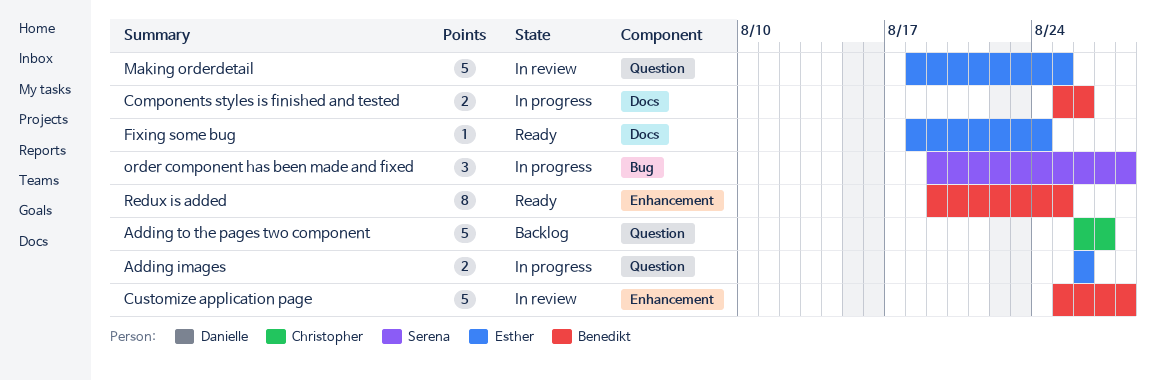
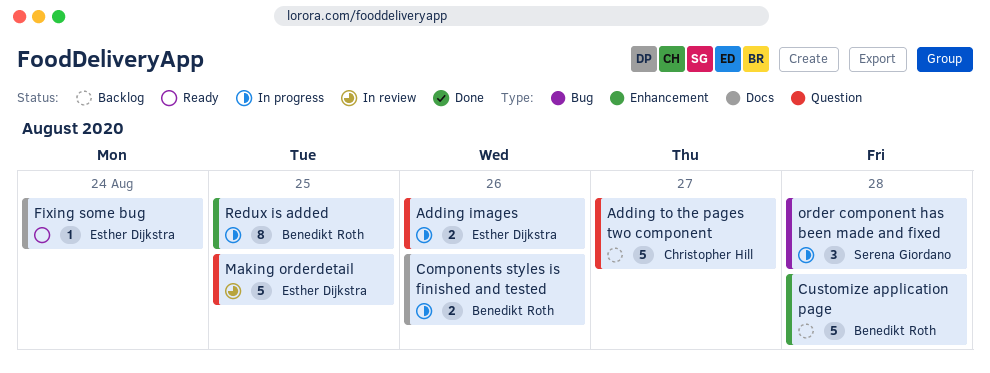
Customize application page, status: In review -> Backlog
Redux is added, status: Ready -> In progress

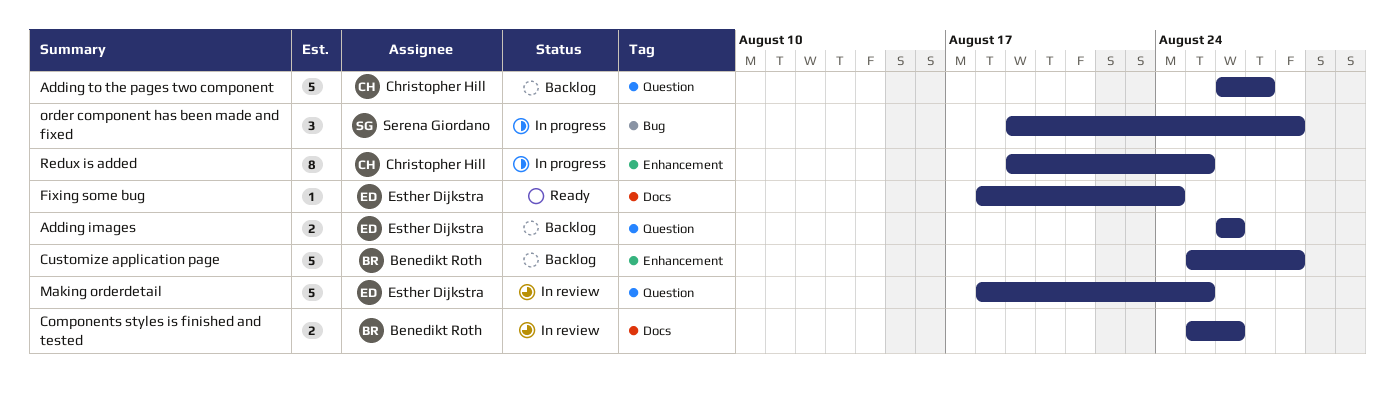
Adding images, status: In progress -> Backlog
Components styles is finished and tested, status: In progress -> In review
Redux is added, owner: Benedikt Roth -> Christopher Hill

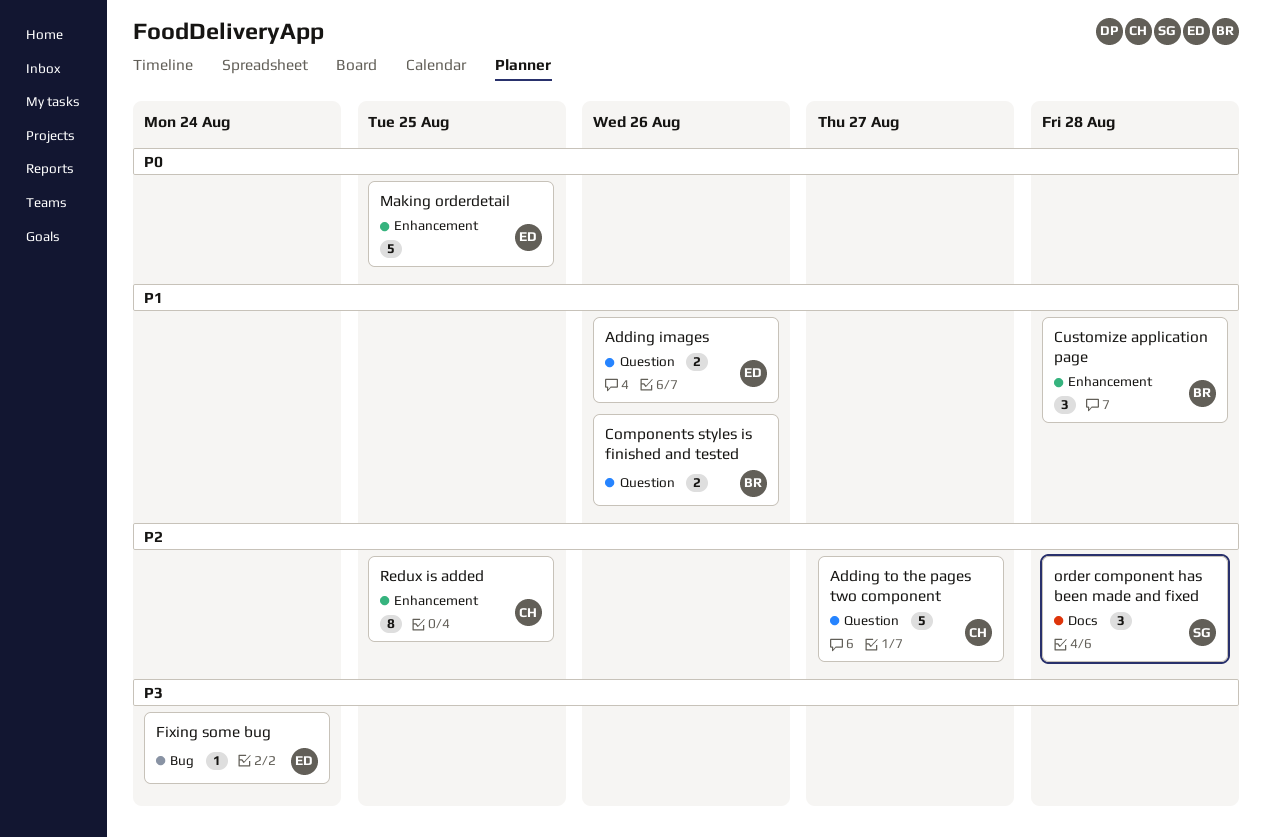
Components styles is finished and tested, label: Docs -> Question
Customize application page, estimate: 5 -> 3
Fixing some bug, label: Docs -> Bug
Making orderdetail, label: Question -> Enhancement
order component has been made and fixed, label: Bug -> Docs

